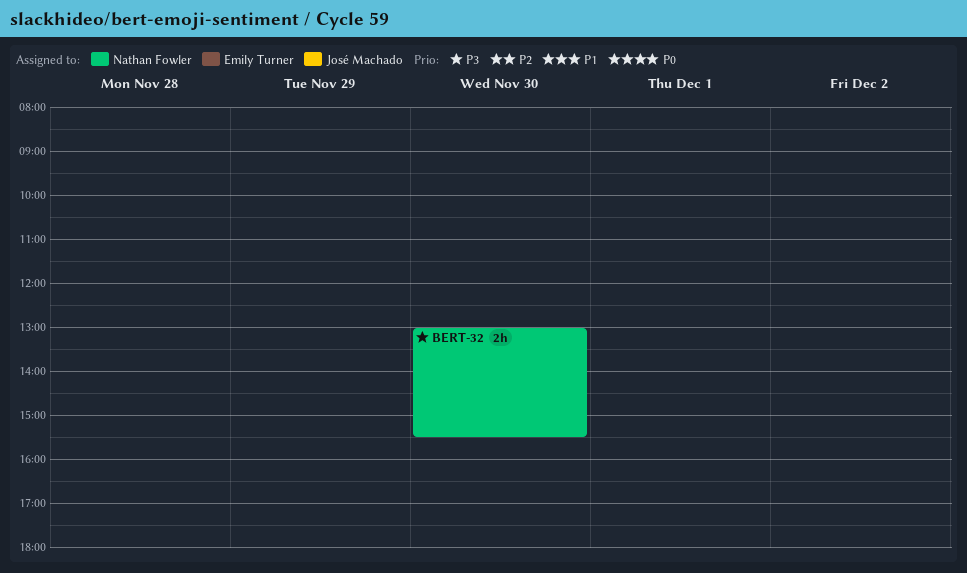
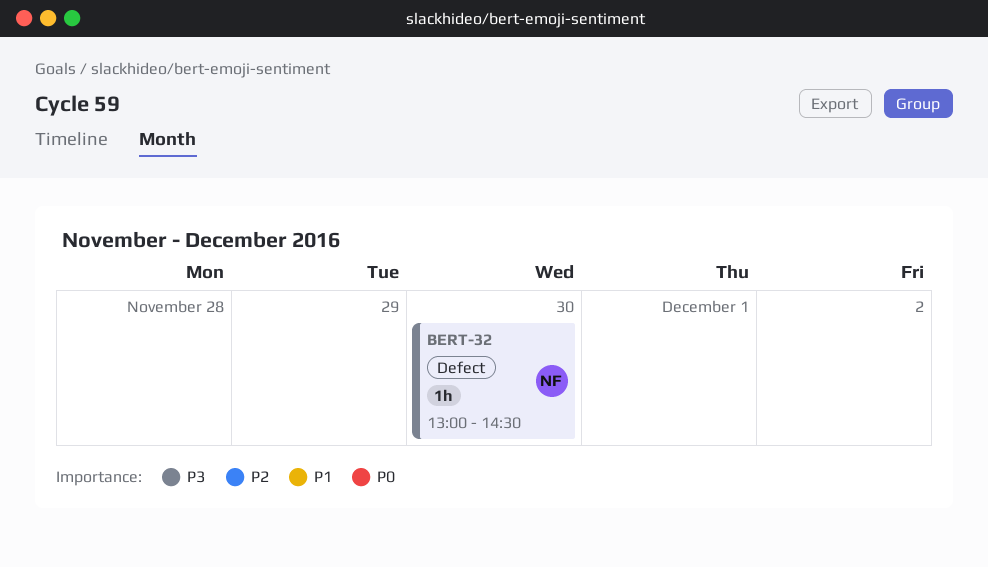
BERT-32, estimate: 2h -> 1h
BERT-32, ends: 15:30 -> 14:30

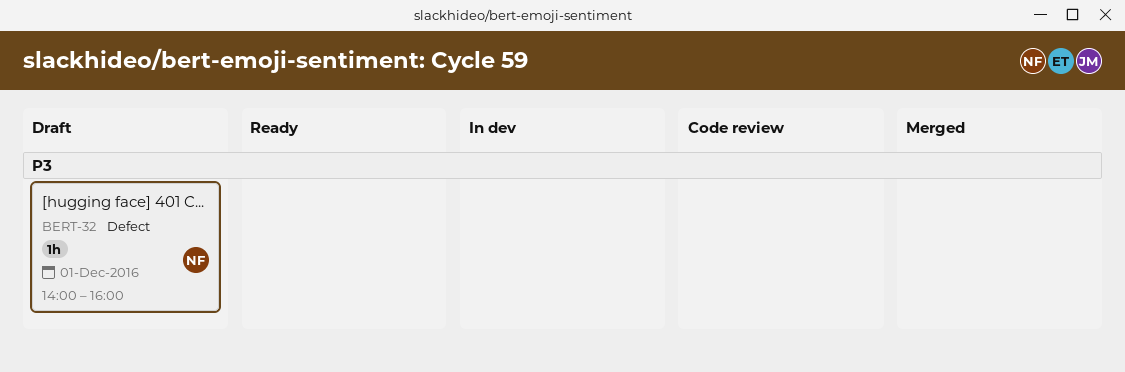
BERT-32, day: Nov 30 -> Dec 1
BERT-32, begins: 13:00 -> 14:00
BERT-32, ends: 14:30 -> 16:00

